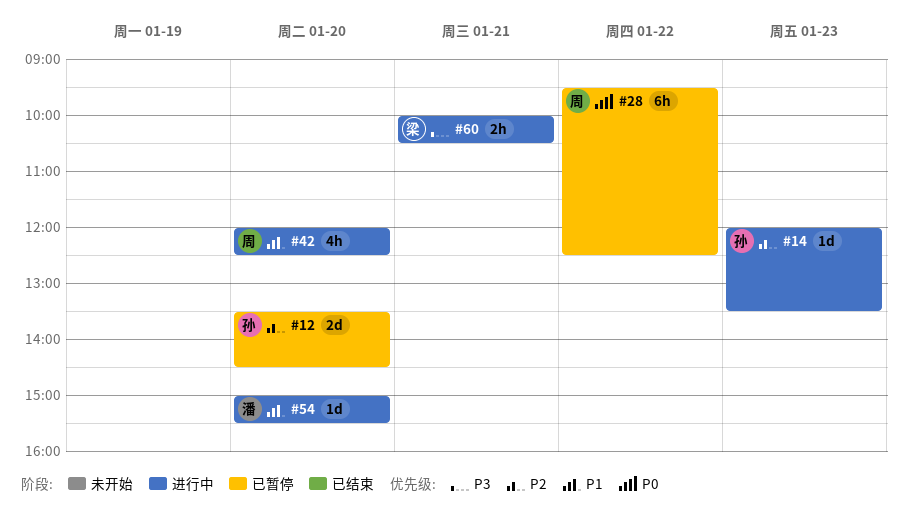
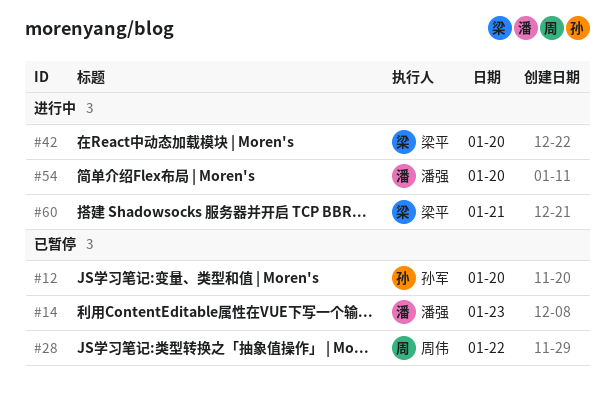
#14, status: 进行中 -> 已暂停
#14, owner: 孙军 -> 潘强
#42, owner: 周伟 -> 梁平

